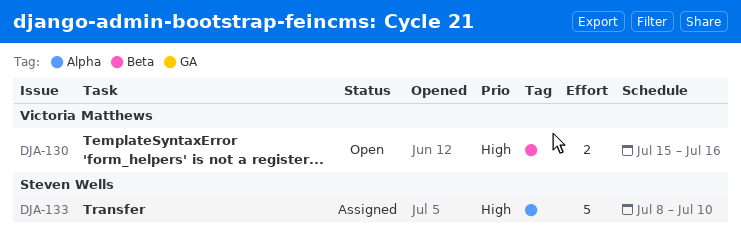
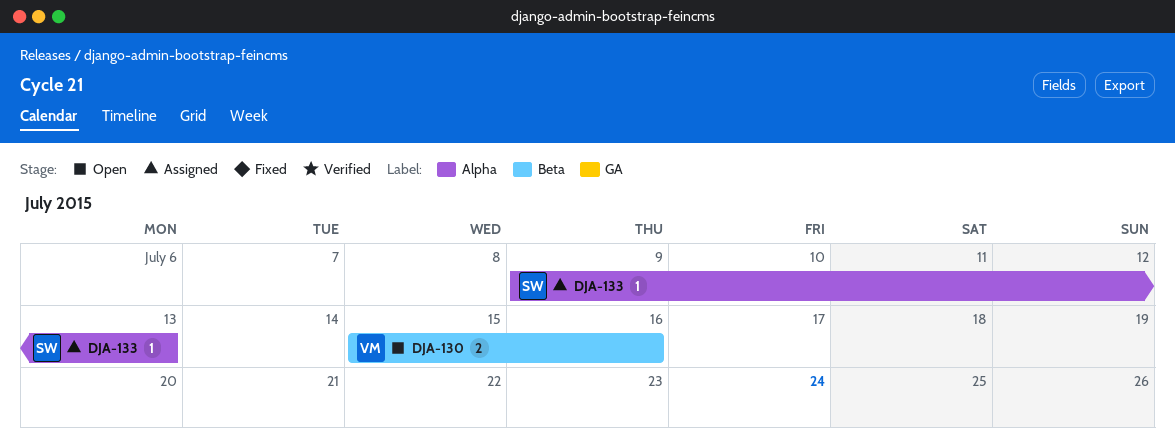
DJA-133, estimate: 5 -> 1
DJA-133, start: Jul 8 -> Jul 9
DJA-133, due: Jul 10 -> Jul 13

